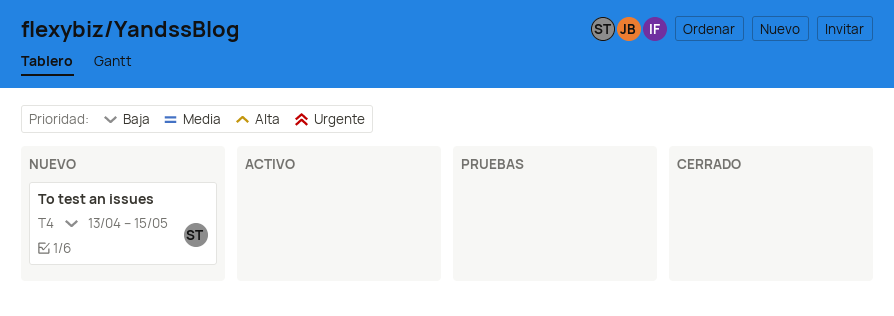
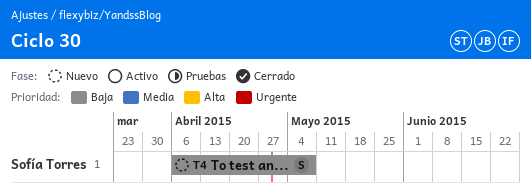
T4, start: Apr 13 -> Apr 6
T4, due: May 15 -> May 8

